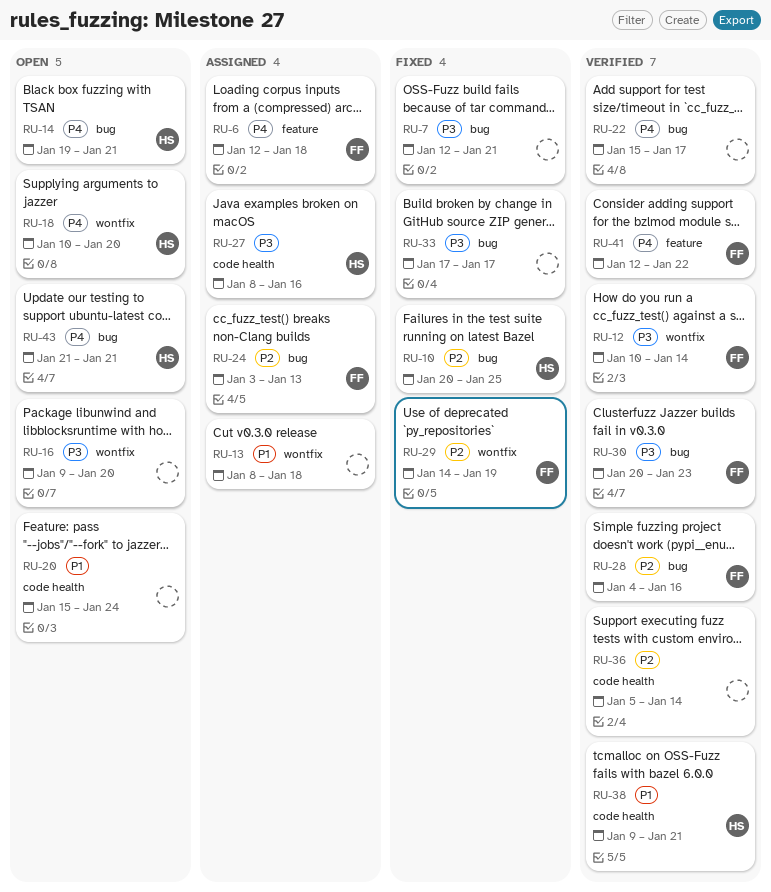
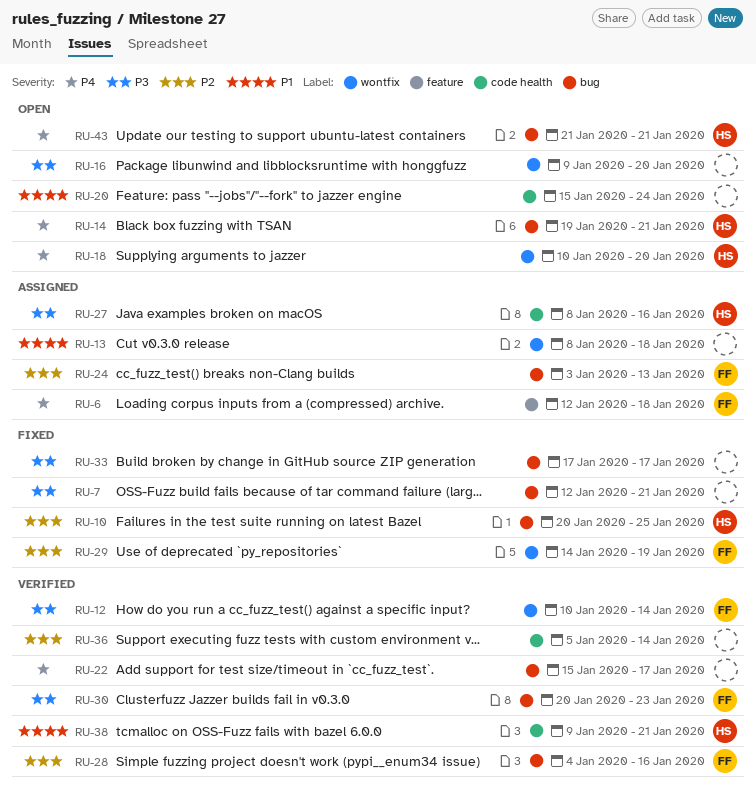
RU-41: present -> none

